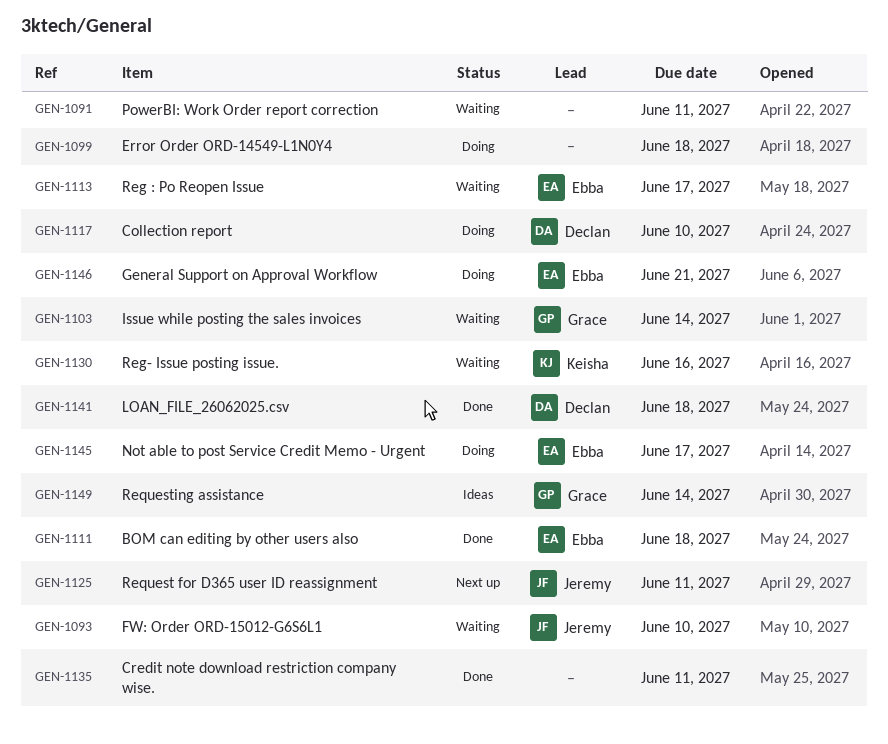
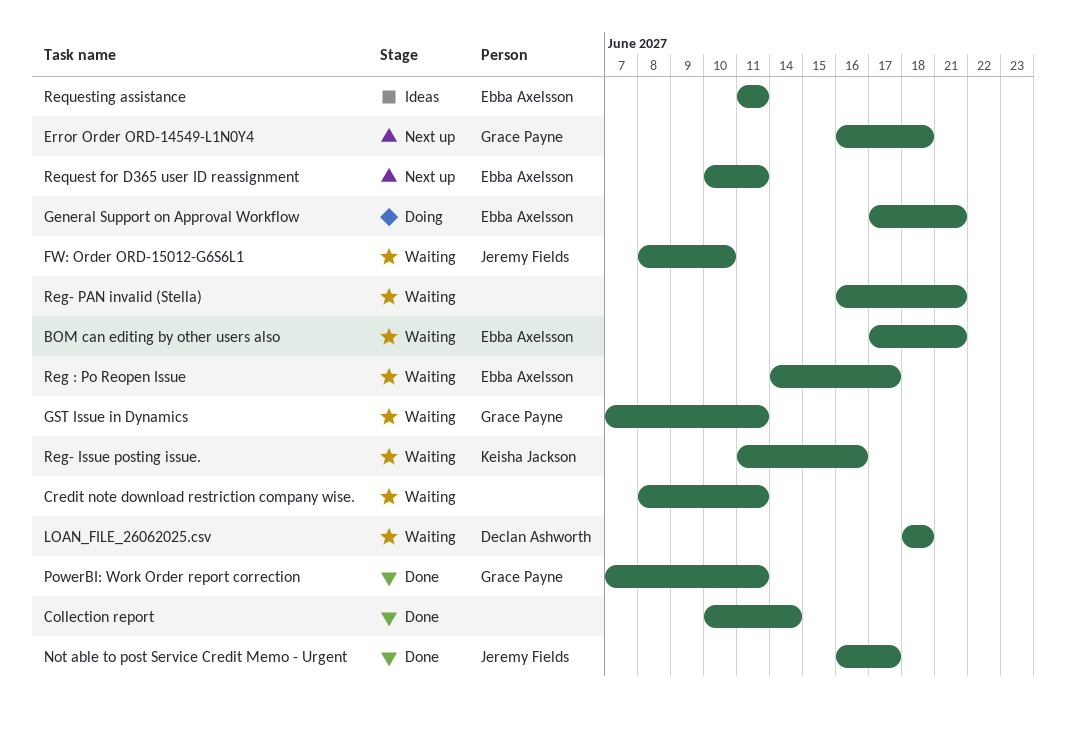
BOM can editing by other users also, status: Done -> Waiting
BOM can editing by other users also, due: Jun 18 -> Jun 21
Collection report, status: Doing -> Done
Collection report, owner: Declan Ashworth -> none
Collection report, due: Jun 10 -> Jun 14
Credit note download restriction company wise., status: Done -> Waiting
Error Order ORD-14549-L1N0Y4, status: Doing -> Next up
Error Order ORD-14549-L1N0Y4, owner: none -> Grace Payne
GST Issue in Dynamics: none -> present
Issue while posting the sales invoices: present -> none
LOAN_FILE_26062025.csv, status: Done -> Waiting
Not able to post Service Credit Memo - Urgent, status: Doing -> Done
Not able to post Service Credit Memo - Urgent, owner: Ebba Axelsson -> Jeremy Fields
PowerBI: Work Order report correction, status: Waiting -> Done
PowerBI: Work Order report correction, owner: none -> Grace Payne
Reg- PAN invalid (Stella): none -> present
Request for D365 user ID reassignment, owner: Jeremy Fields -> Ebba Axelsson
Requesting assistance, owner: Grace Payne -> Ebba Axelsson
Requesting assistance, due: Jun 14 -> Jun 11

